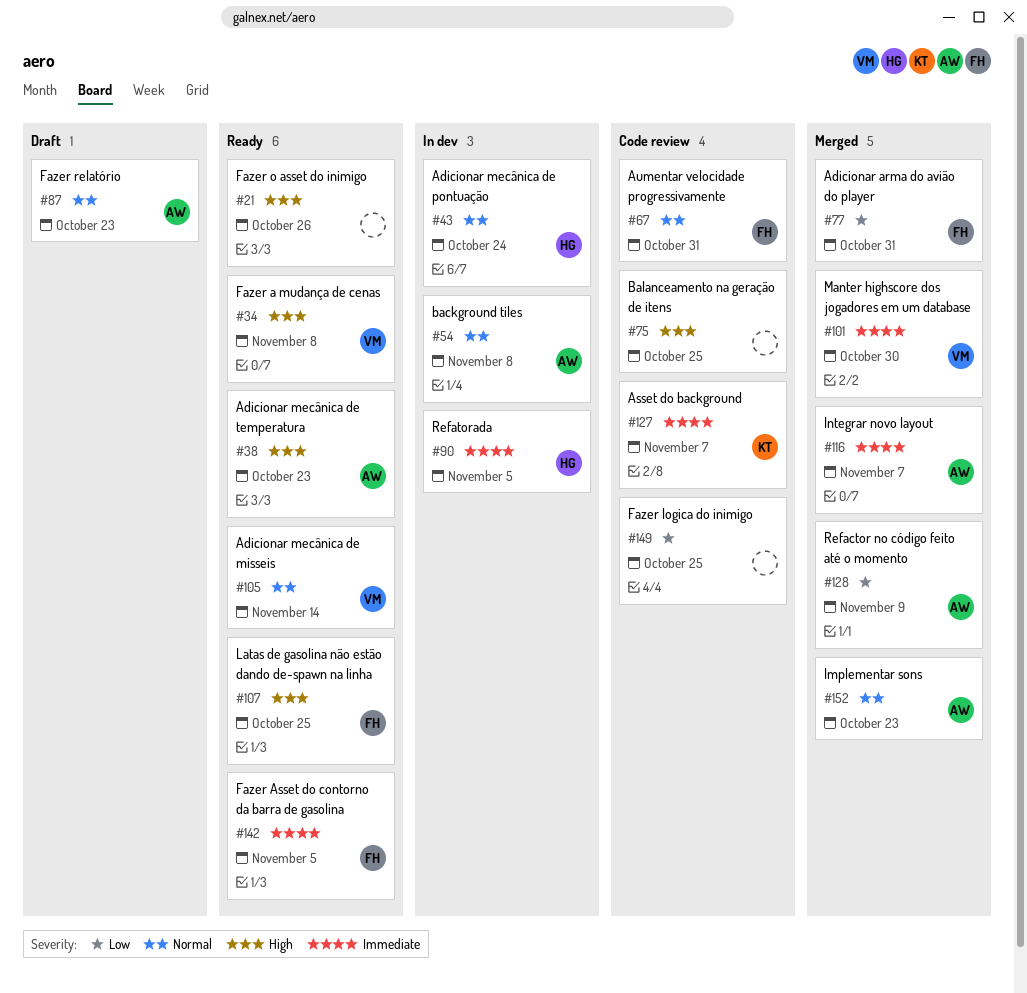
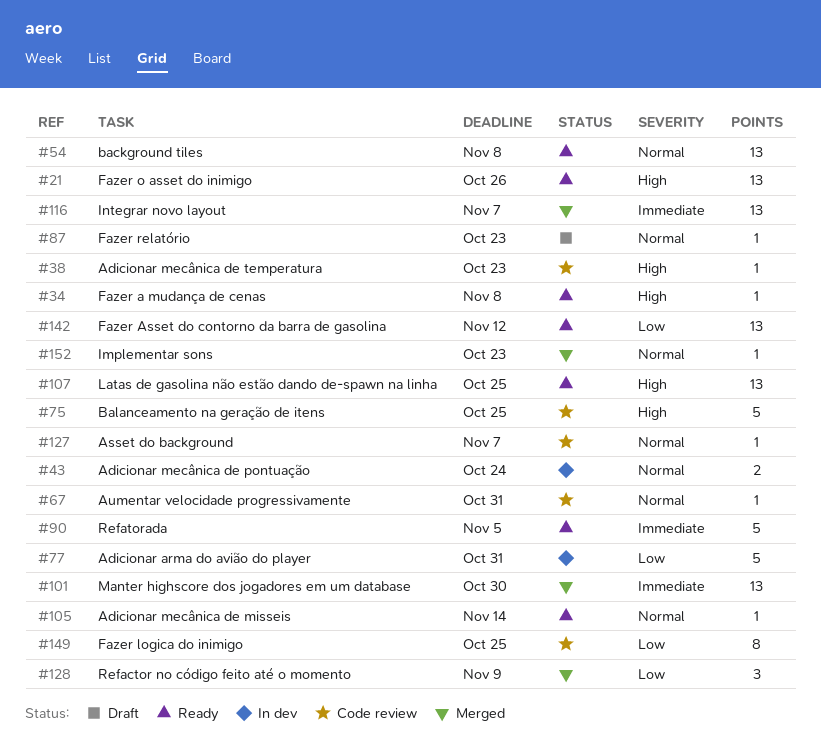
#38, status: Ready -> Code review
#54, status: In dev -> Ready
#77, status: Merged -> In dev
#90, status: In dev -> Ready
#127, priority: Immediate -> Normal
#142, priority: Immediate -> Low
#142, due: Nov 5 -> Nov 12

